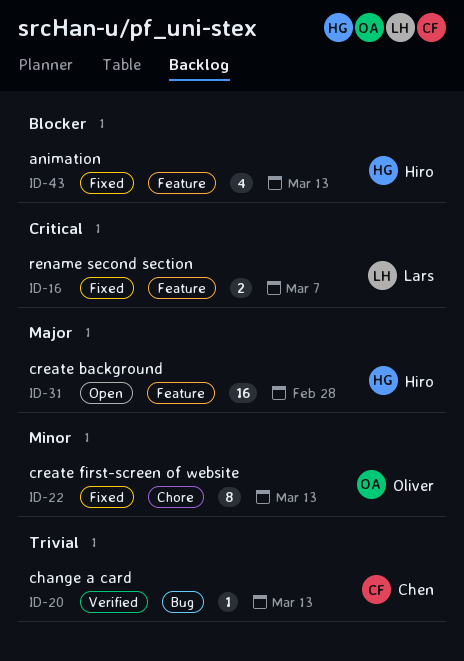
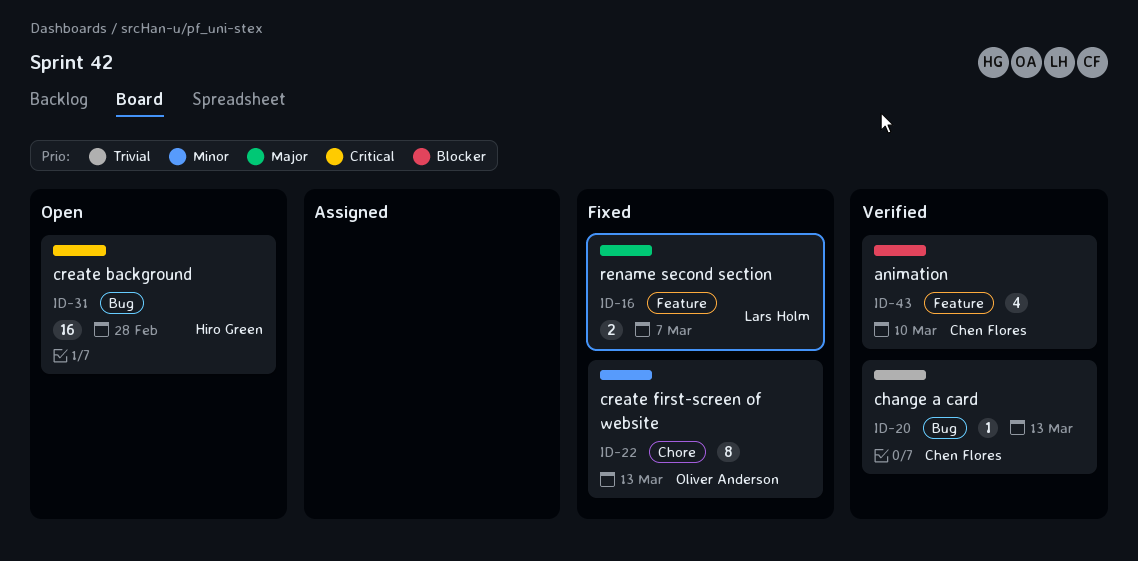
ID-16, priority: Critical -> Major
ID-31, priority: Major -> Critical
ID-31, label: Feature -> Bug
ID-43, status: Fixed -> Verified
ID-43, owner: Hiro Green -> Chen Flores
ID-43, due: Mar 13 -> Mar 10

